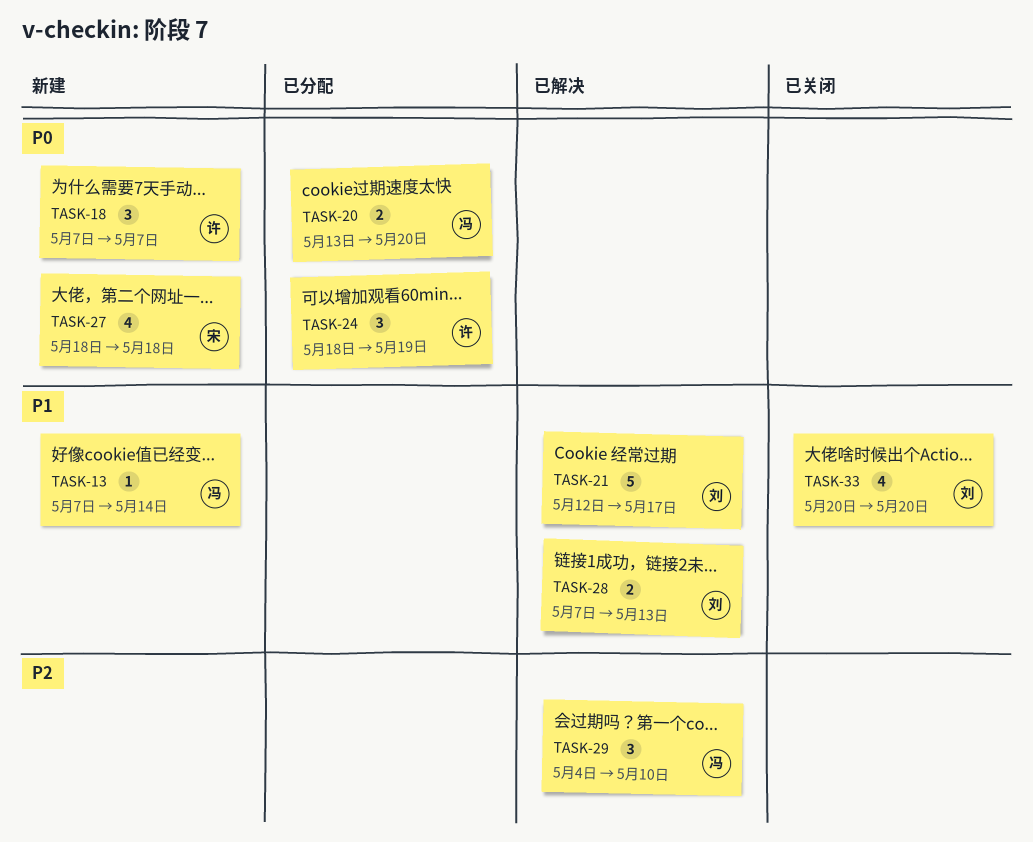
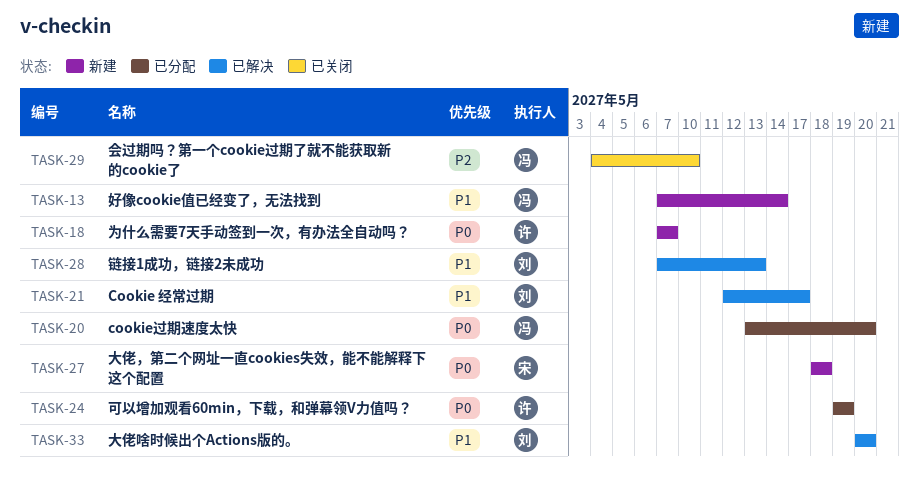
TASK-24, start: May 18 -> May 19
TASK-29, status: 已解决 -> 已关闭
TASK-33, status: 已关闭 -> 已解决

